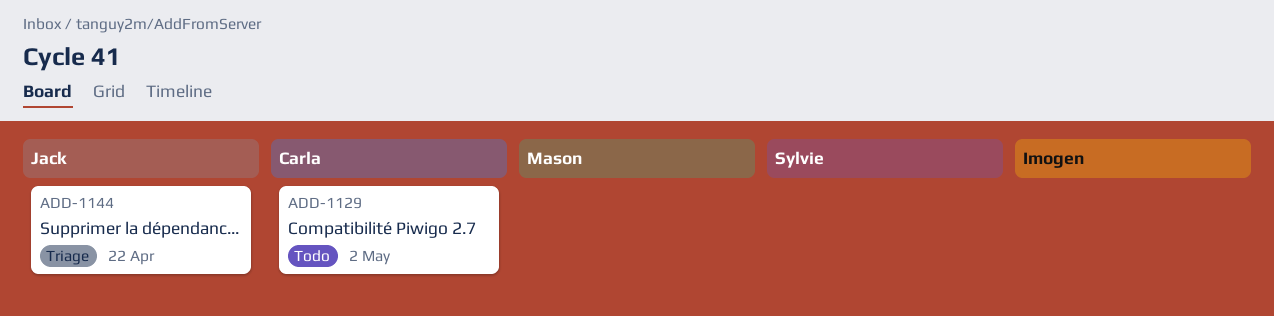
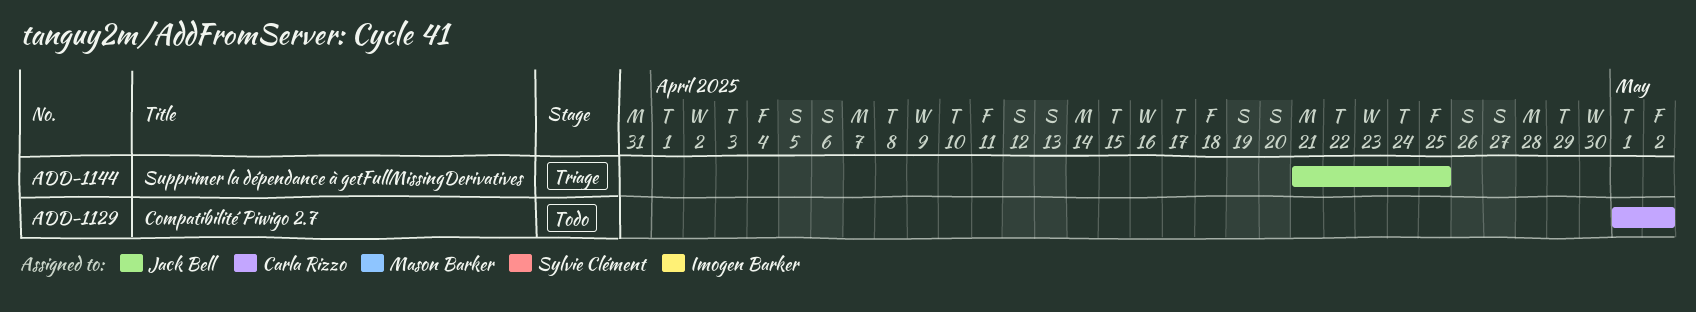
ADD-1144, due: Apr 22 -> Apr 25

